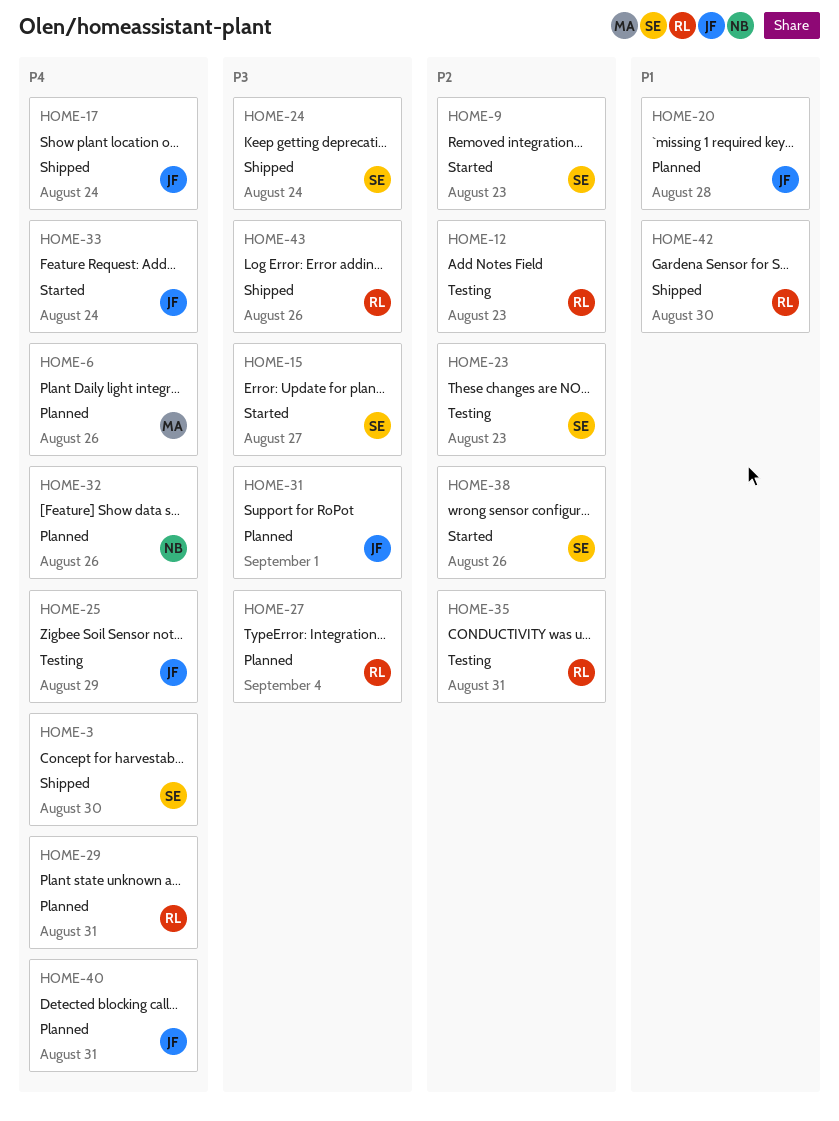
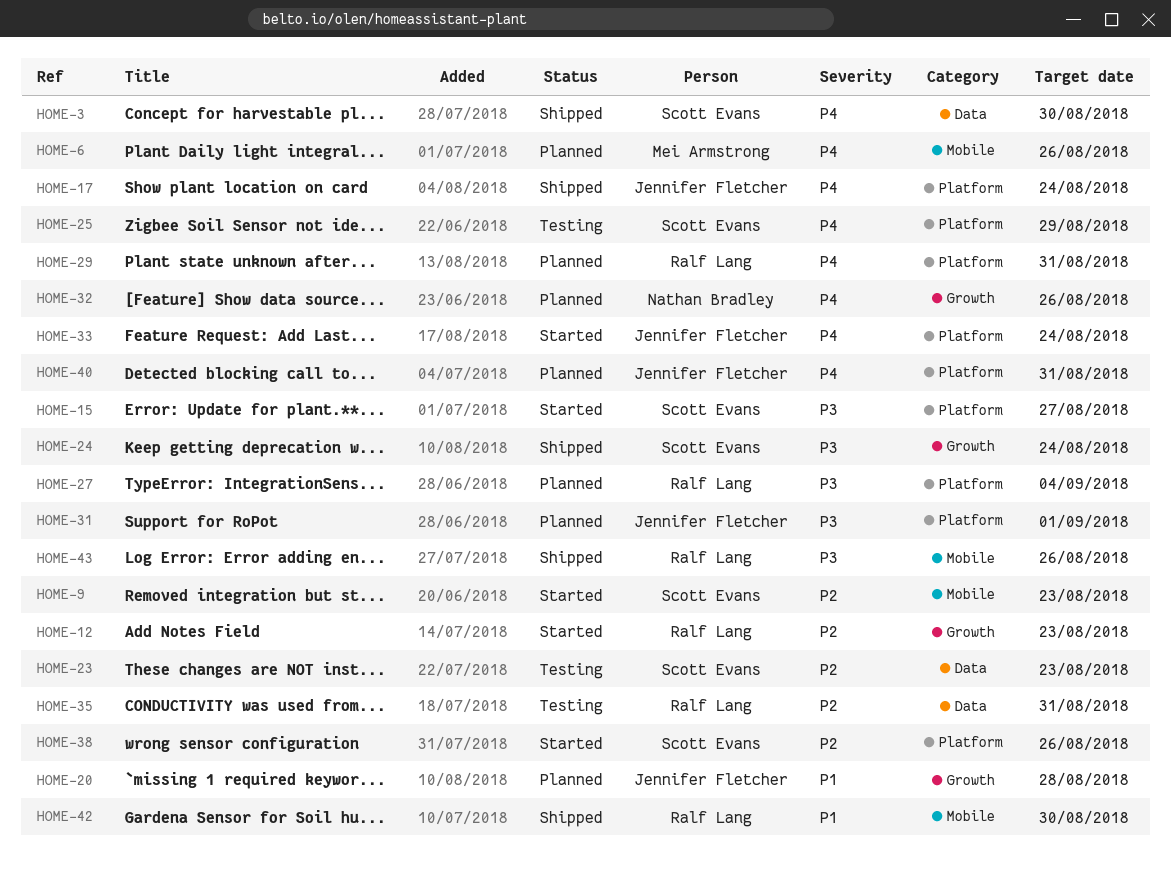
HOME-12, status: Testing -> Started
HOME-25, owner: Jennifer Fletcher -> Scott Evans

